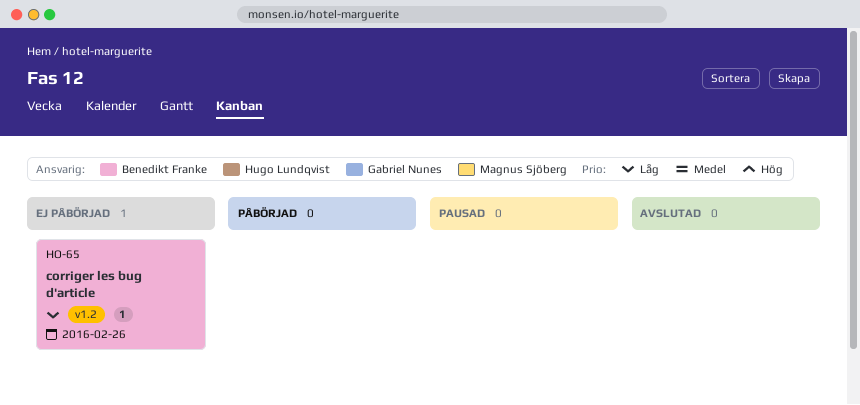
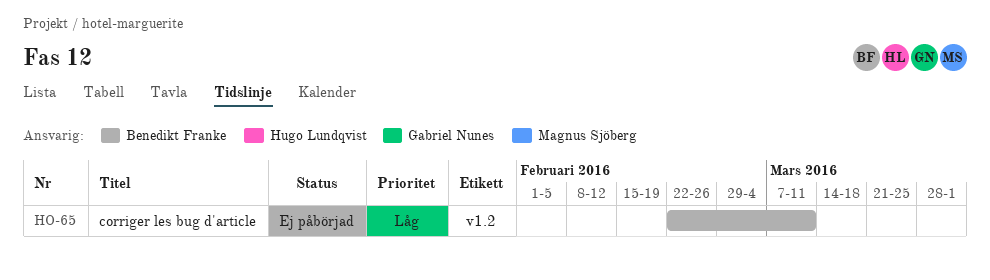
HO-65, due: Feb 26 -> Mar 11

